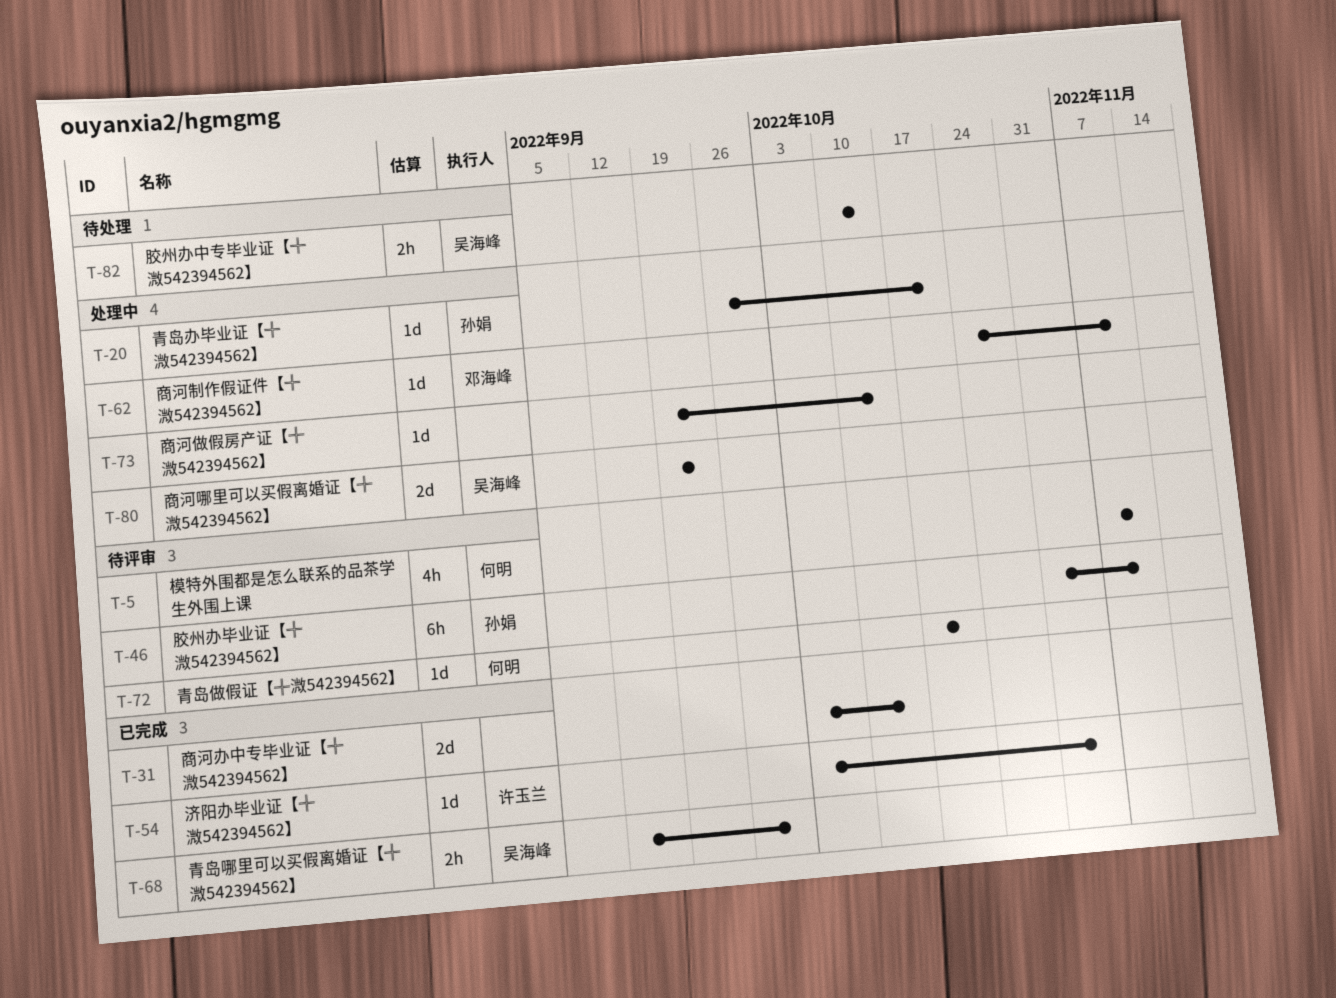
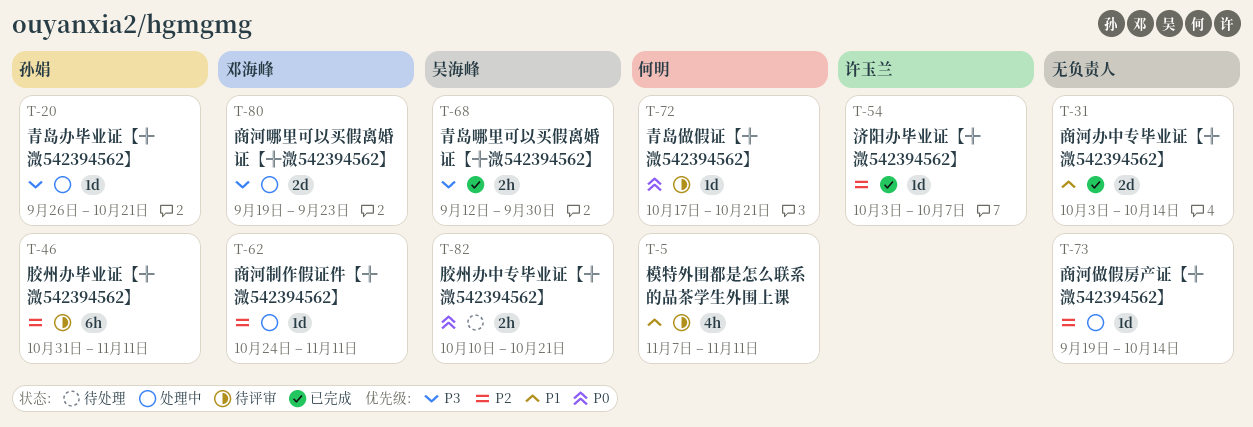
T-54, due: Nov 4 -> Oct 7
T-80, owner: 吴海峰 -> 邓海峰
T-82, due: Oct 14 -> Oct 21

